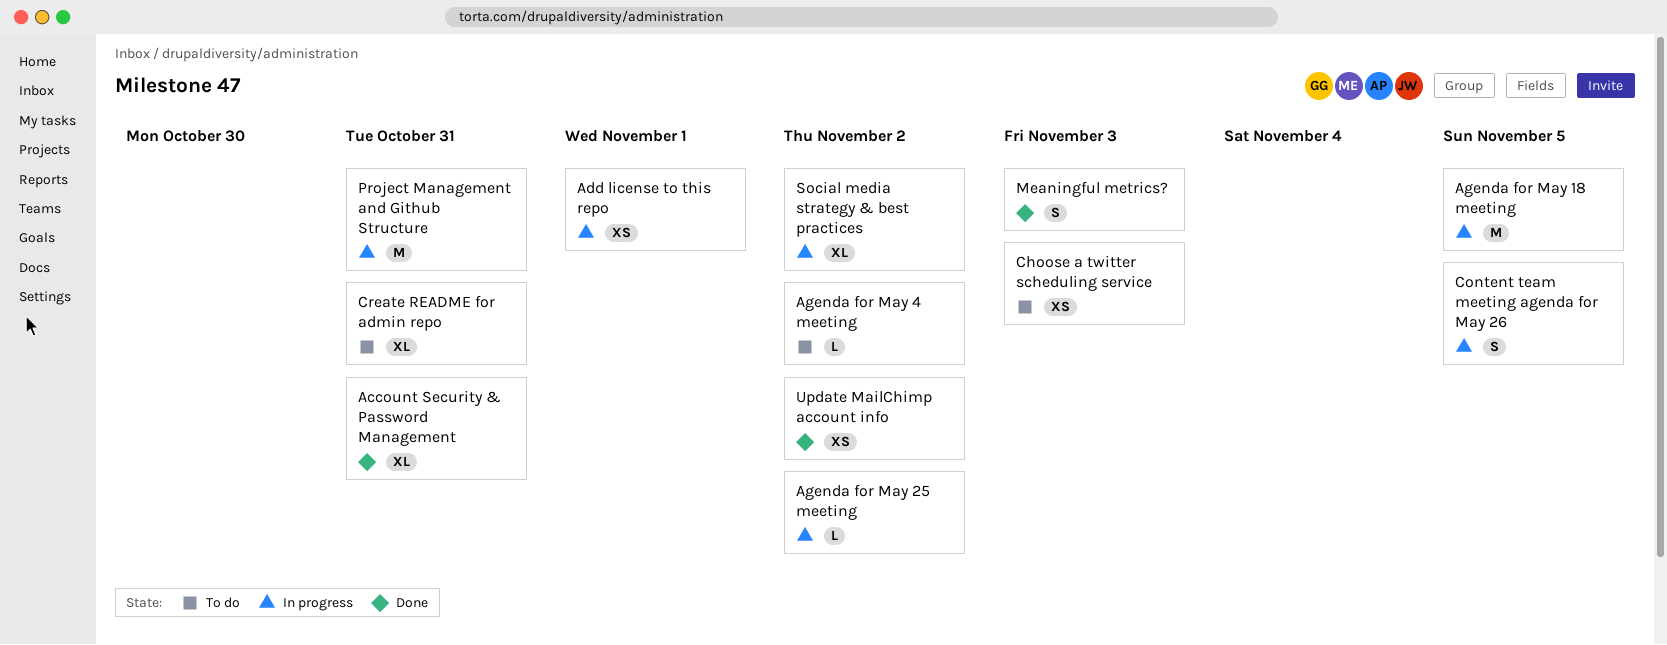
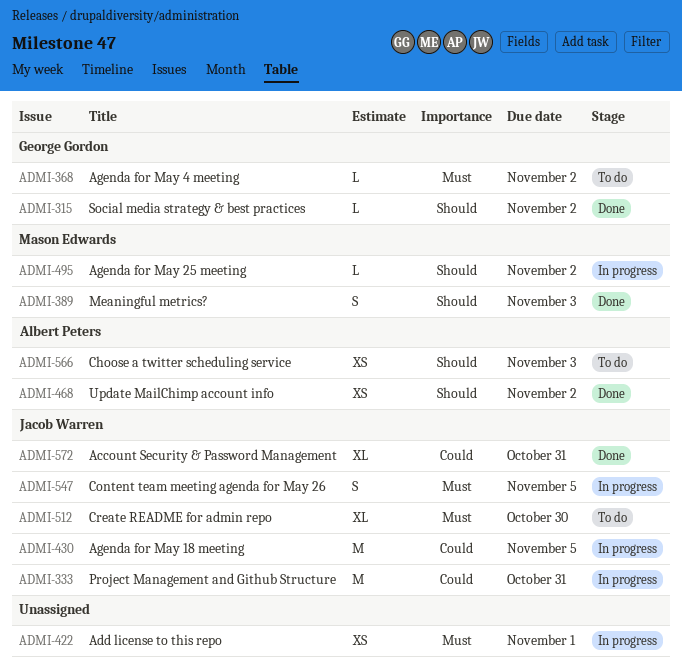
Create README for admin repo, due: Oct 31 -> Oct 30
Social media strategy & best practices, status: In progress -> Done
Social media strategy & best practices, estimate: XL -> L

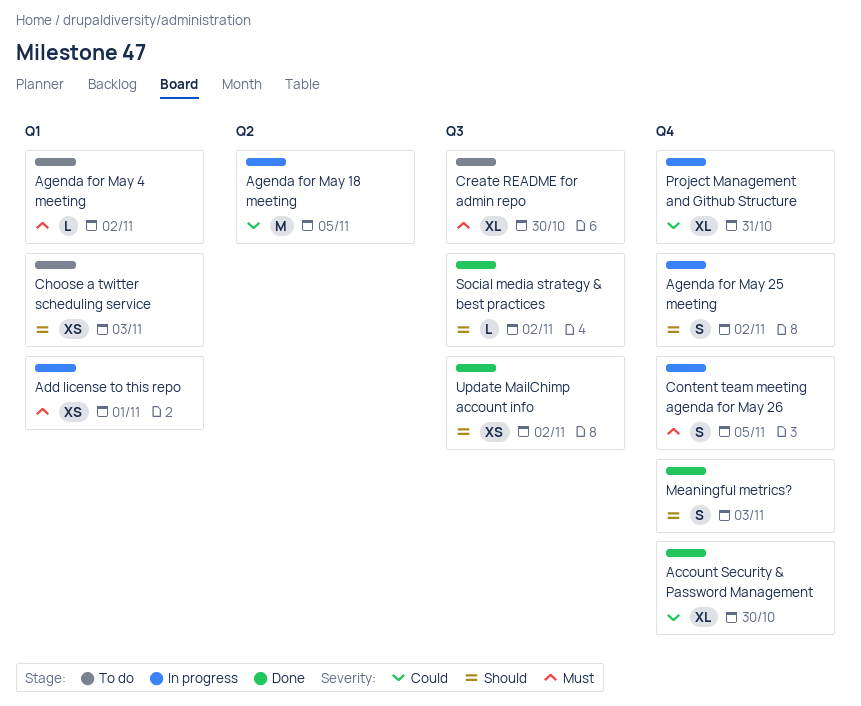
Account Security & Password Management, due: Oct 31 -> Oct 30
Agenda for May 25 meeting, estimate: L -> S
Project Management and Github Structure, estimate: M -> XL

